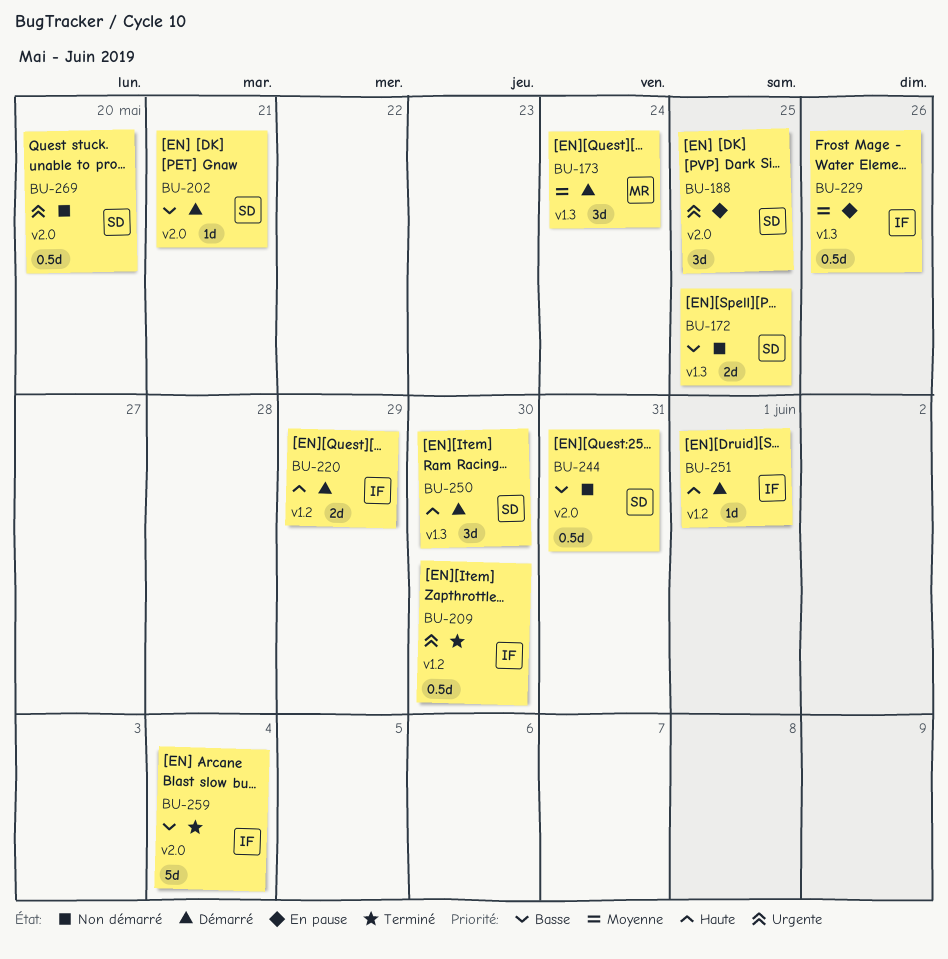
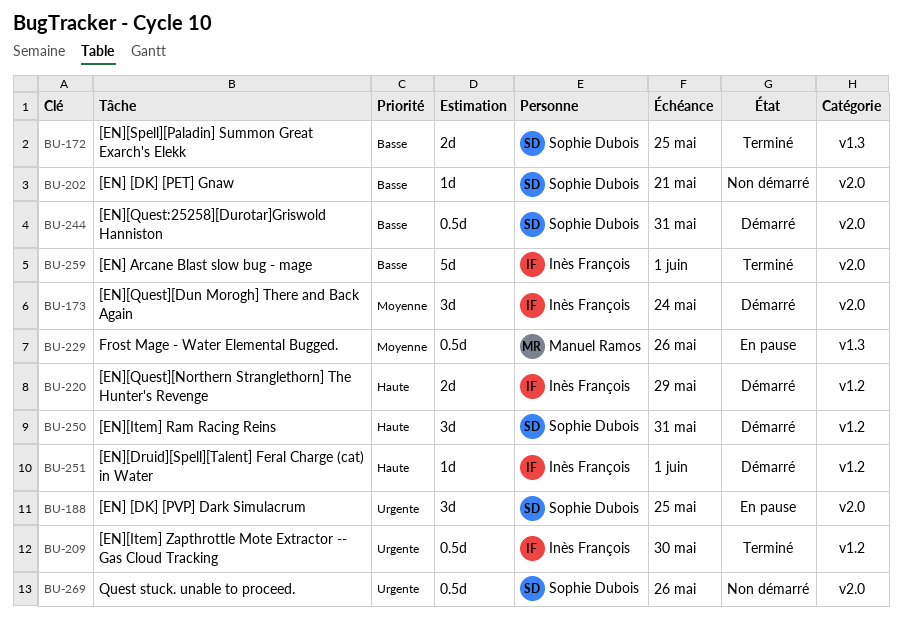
BU-172, status: Non démarré -> Terminé
BU-173, owner: Manuel Ramos -> Inès François
BU-173, label: v1.3 -> v2.0
BU-202, status: Démarré -> Non démarré
BU-229, owner: Inès François -> Manuel Ramos
BU-244, status: Non démarré -> Démarré
BU-250, label: v1.3 -> v1.2
BU-250, due: May 30 -> May 31
BU-259, due: Jun 4 -> Jun 1
BU-269, due: May 20 -> May 26

